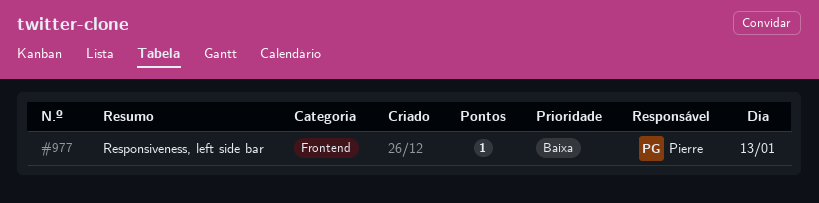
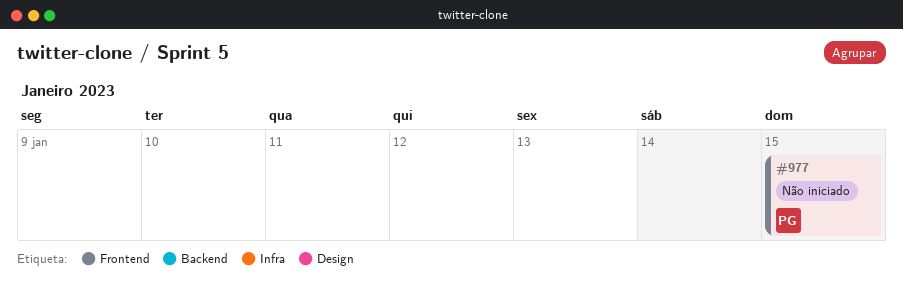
#977, day: Jan 13 -> Jan 15

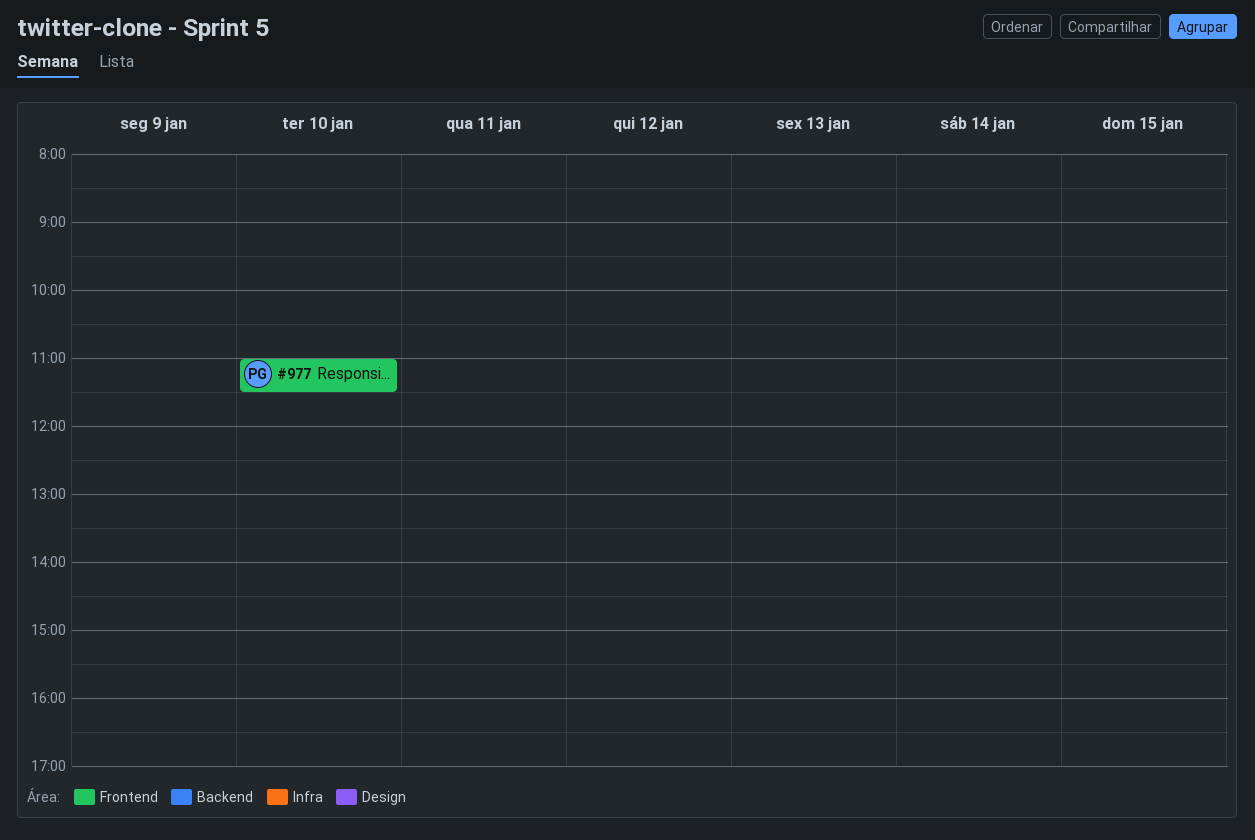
#977, day: Jan 15 -> Jan 10

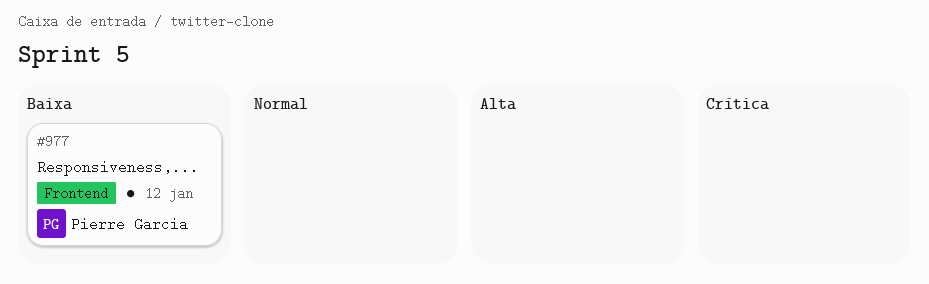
#977, day: Jan 10 -> Jan 12

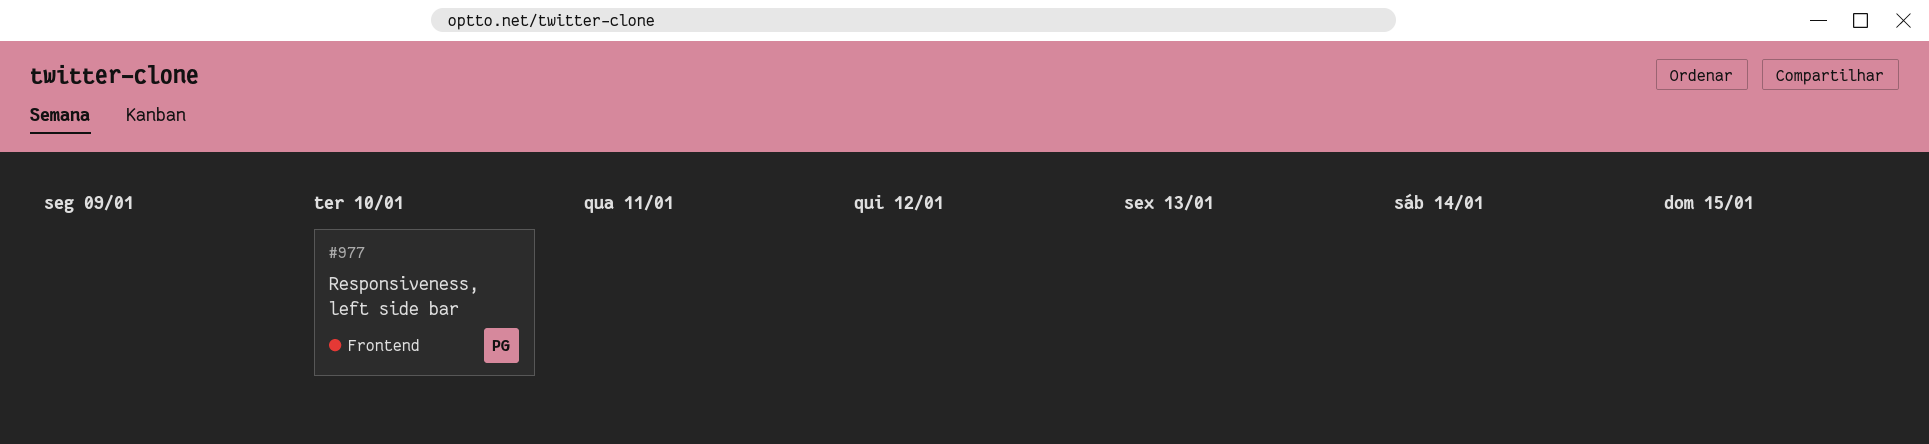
#977, day: Jan 12 -> Jan 10

